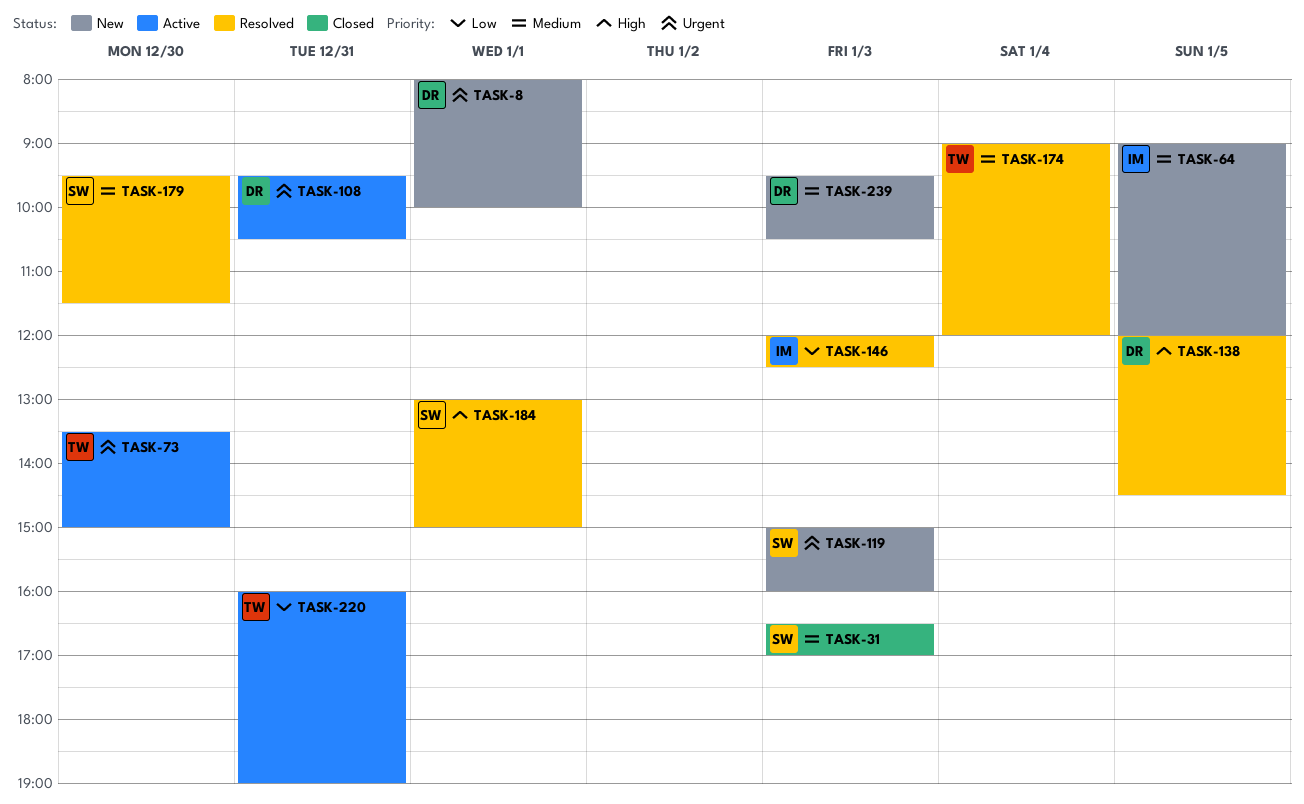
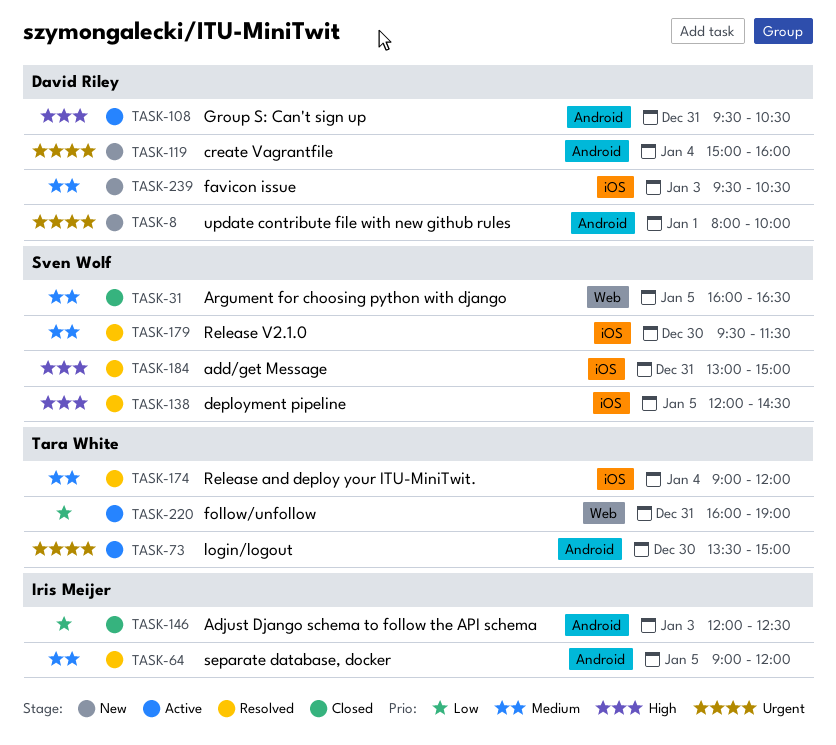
TASK-31, day: Jan 3 -> Jan 5
TASK-31, begins: 16:30 -> 16:00
TASK-31, ends: 17:00 -> 16:30
TASK-64, status: New -> Resolved
TASK-108, priority: Urgent -> High
TASK-119, owner: Sven Wolf -> David Riley
TASK-119, day: Jan 3 -> Jan 4
TASK-138, owner: David Riley -> Sven Wolf
TASK-146, status: Resolved -> Closed
TASK-184, day: Jan 1 -> Dec 31

